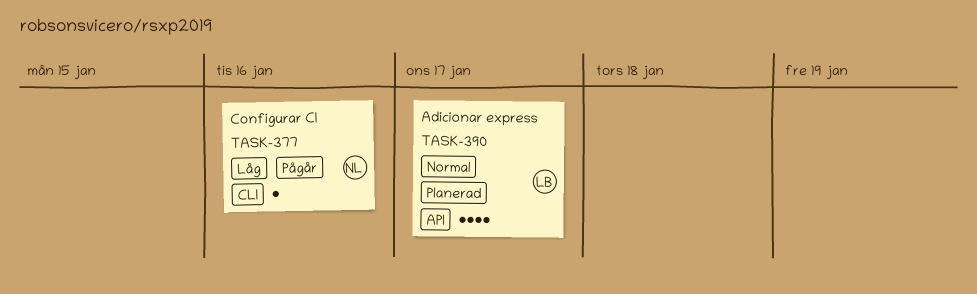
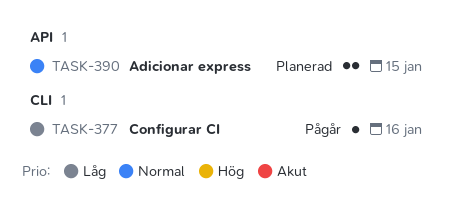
TASK-390, estimate: 4 -> 2
TASK-390, due: Jan 17 -> Jan 15

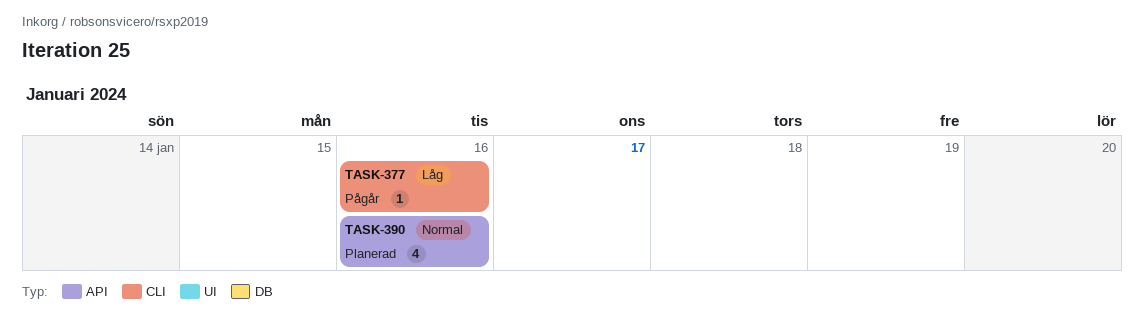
TASK-390, estimate: 2 -> 4
TASK-390, due: Jan 15 -> Jan 16

